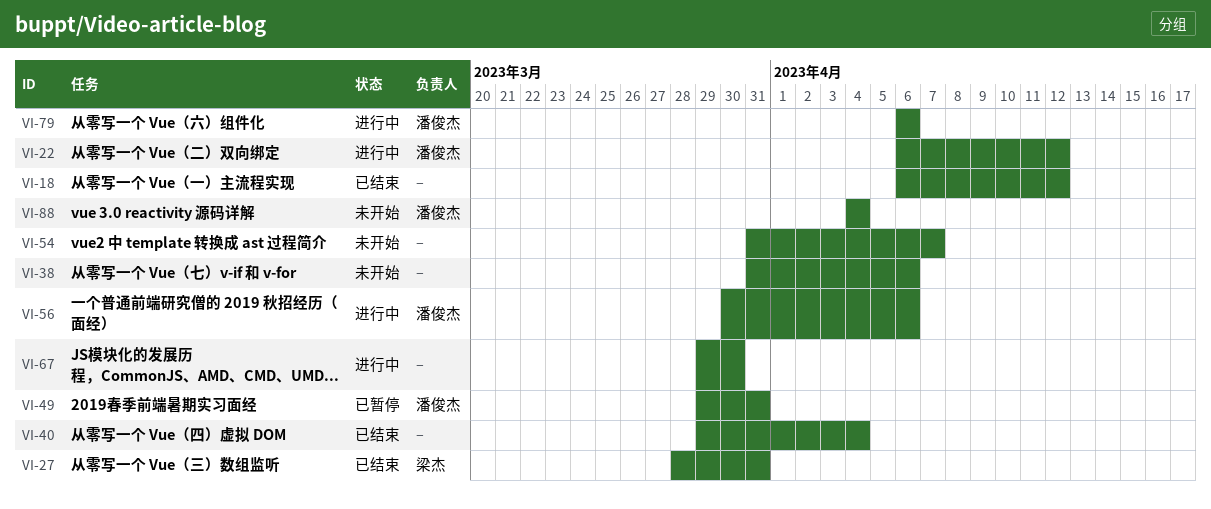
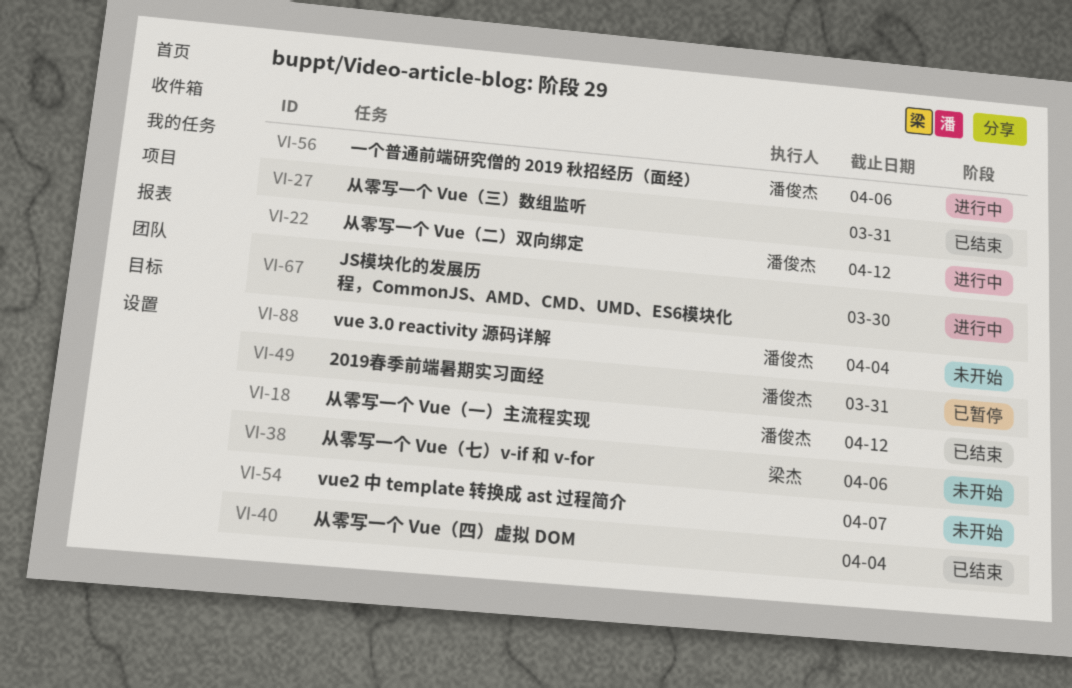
VI-18, owner: none -> 潘俊杰
VI-27, owner: 梁杰 -> none
VI-38, owner: none -> 梁杰
VI-79: present -> none

